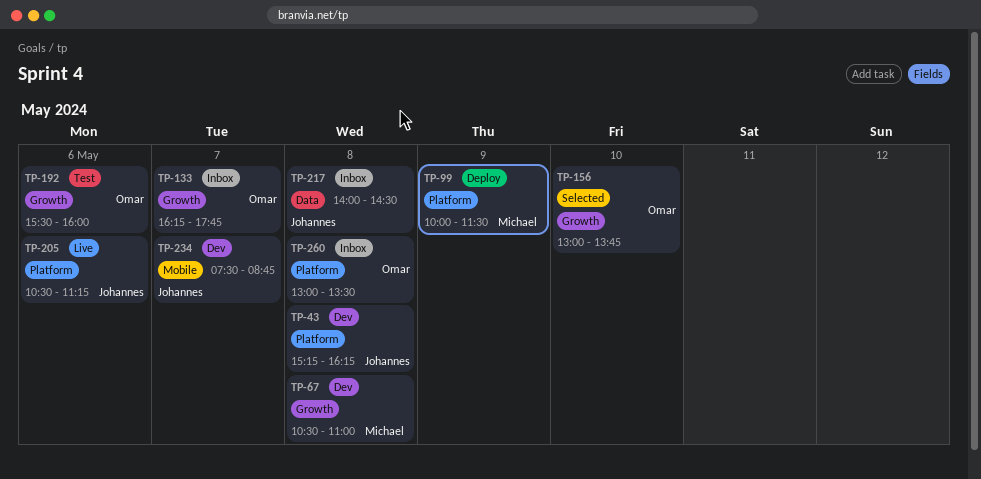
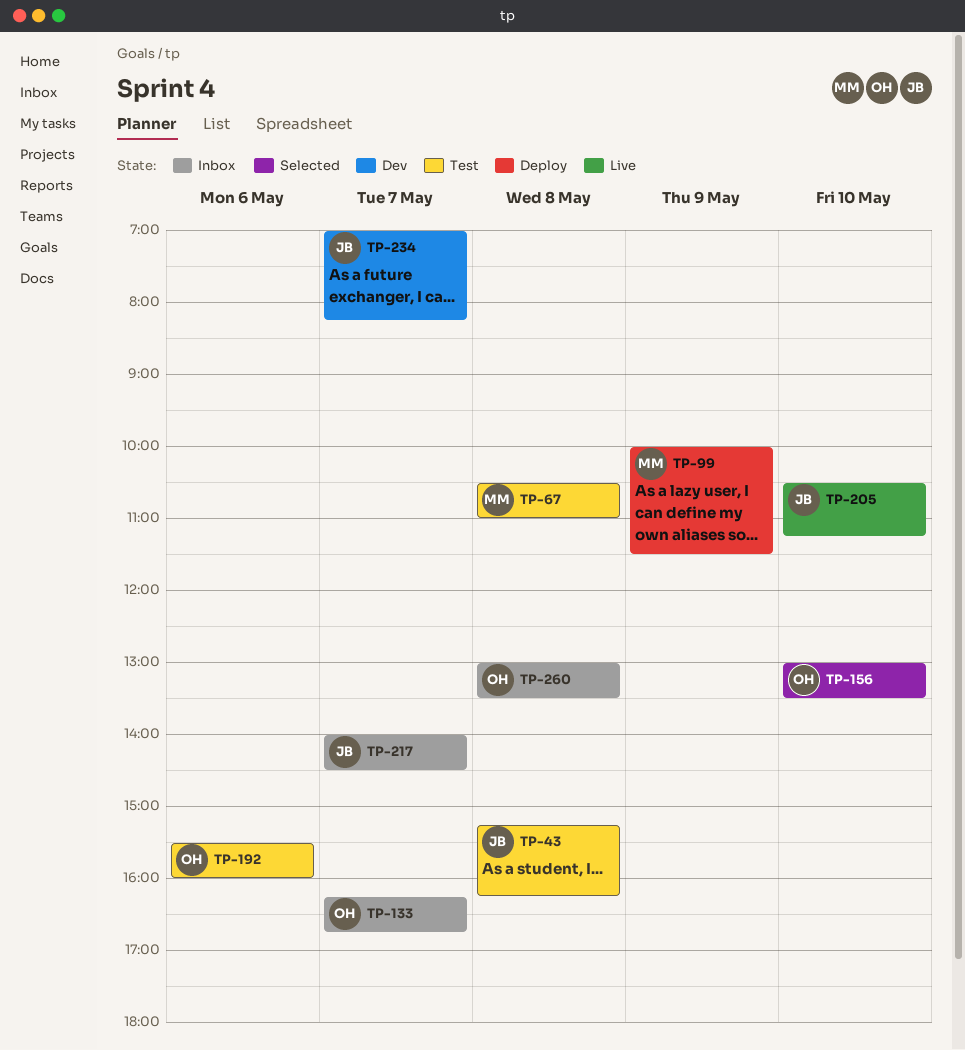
TP-43, status: Dev -> Test
TP-67, status: Dev -> Test
TP-133, ends: 17:45 -> 16:45
TP-156, ends: 13:45 -> 13:30
TP-205, day: May 6 -> May 10
TP-217, day: May 8 -> May 7
TP-234, begins: 07:30 -> 07:00
TP-234, ends: 08:45 -> 08:15

